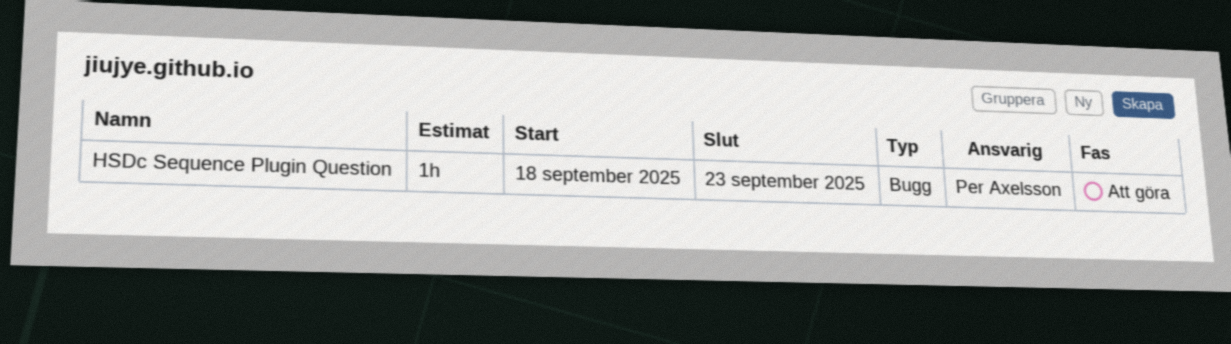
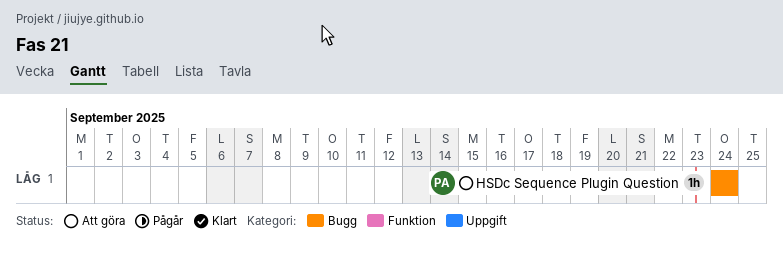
HSDc Sequence Plugin Question, start: Sep 18 -> Sep 24
HSDc Sequence Plugin Question, due: Sep 23 -> Sep 24

